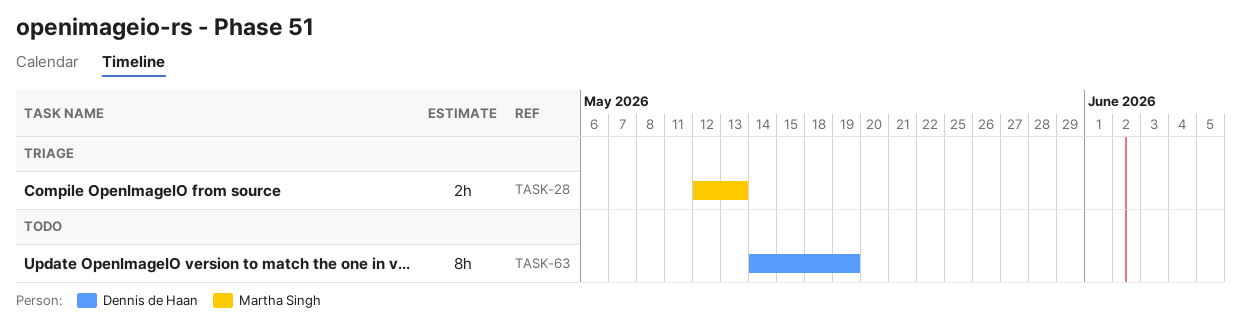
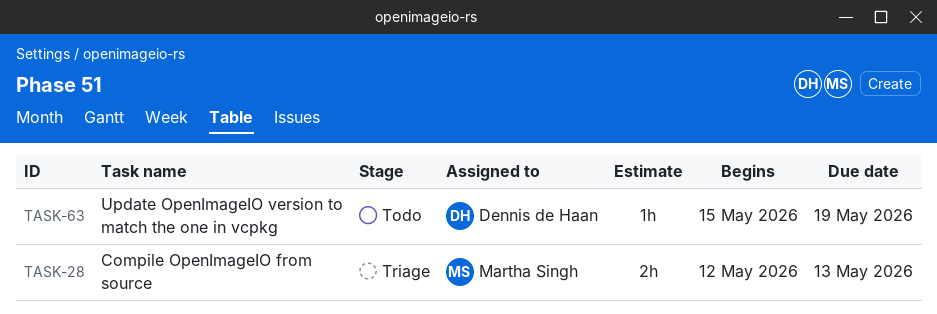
TASK-63, estimate: 8h -> 1h
TASK-63, start: May 14 -> May 15

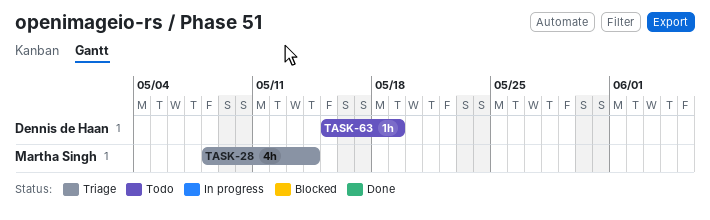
TASK-28, estimate: 2h -> 4h
TASK-28, start: May 12 -> May 8
TASK-28, due: May 13 -> May 14

